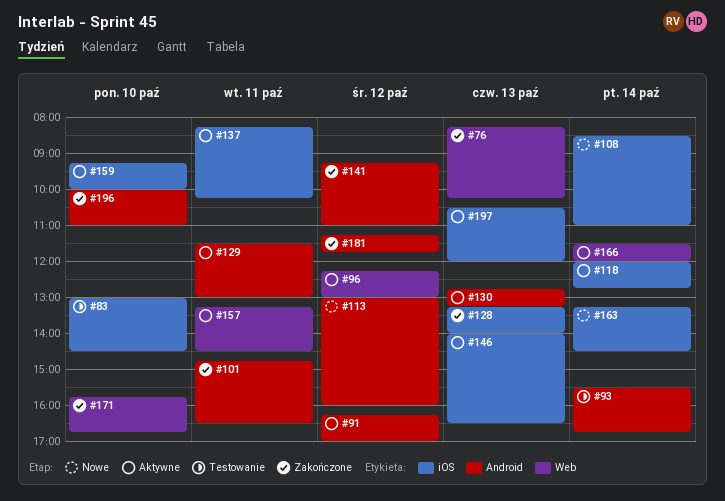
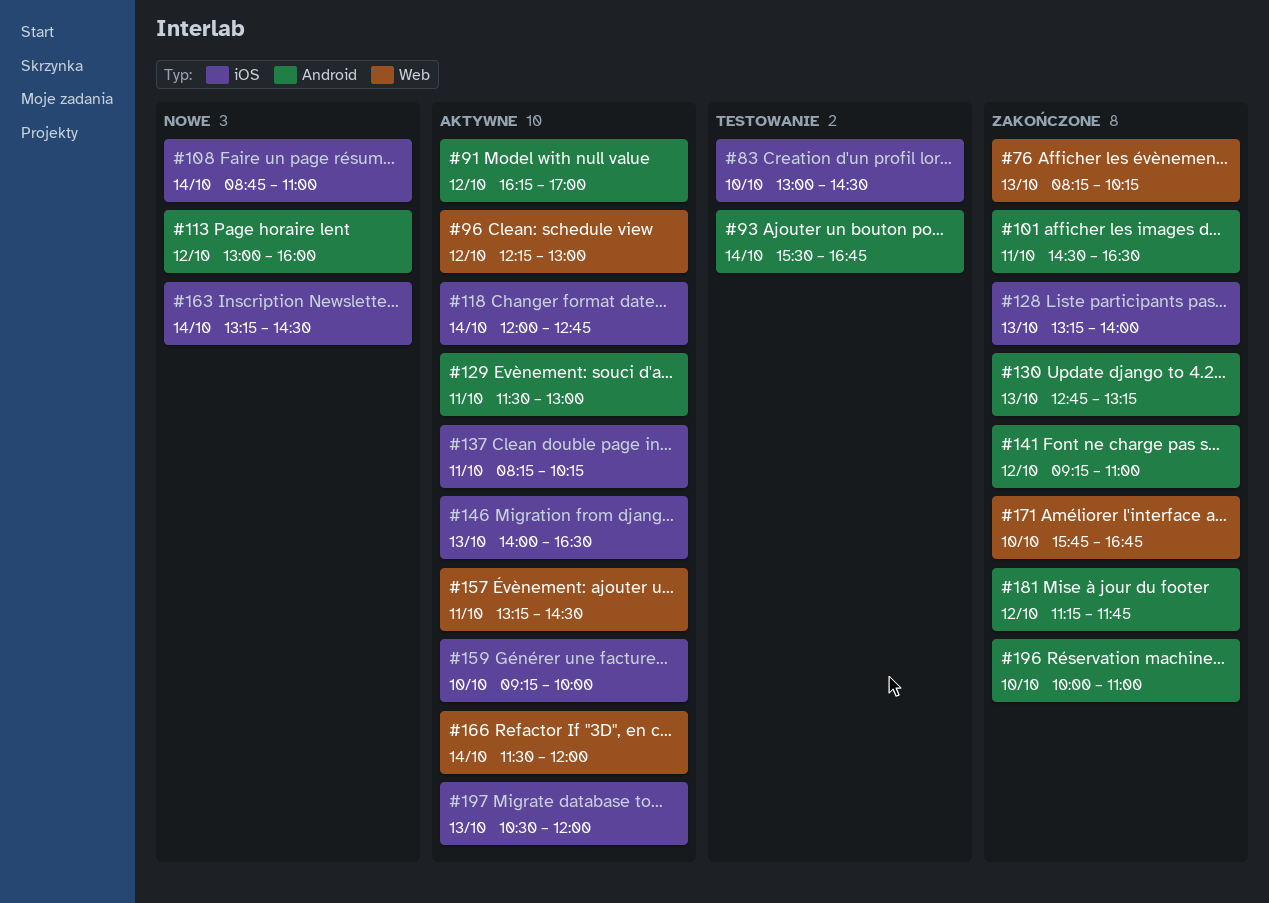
#101, begins: 14:45 -> 14:30
#108, begins: 08:30 -> 08:45
#130, status: Aktywne -> Zakończone

